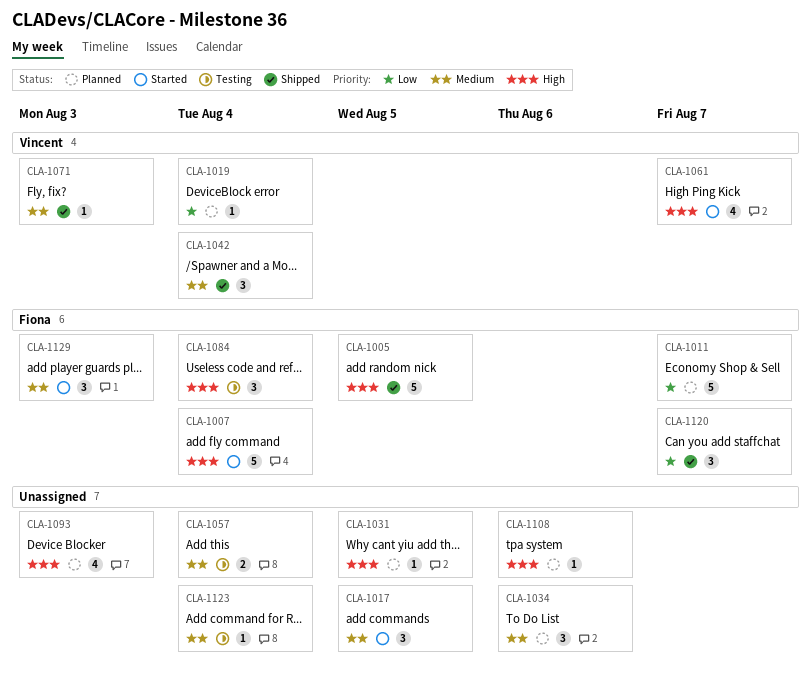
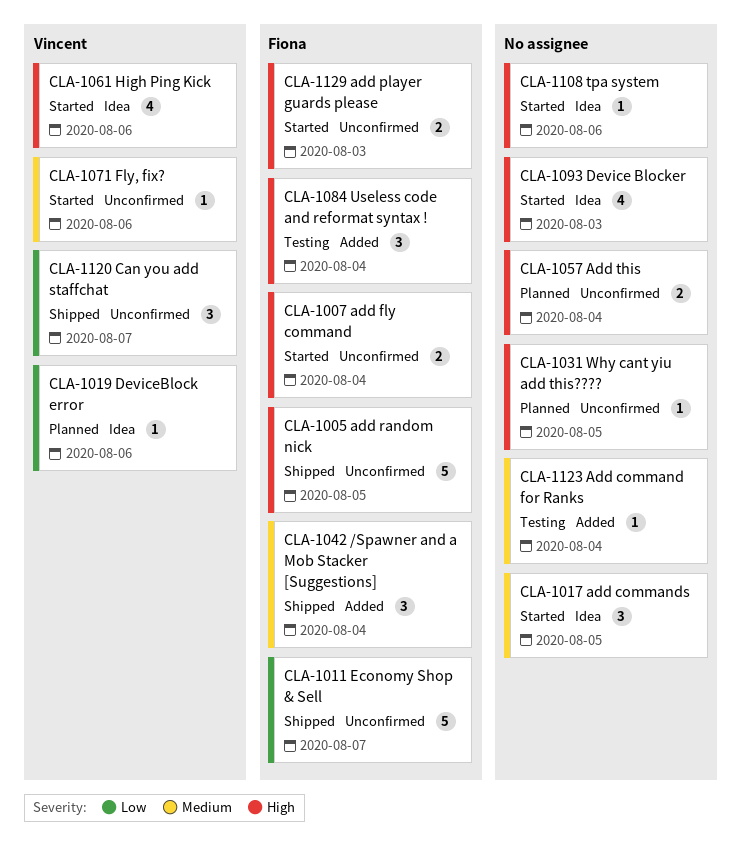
CLA-1007, estimate: 5 -> 2
CLA-1011, status: Planned -> Shipped
CLA-1019, due: Aug 4 -> Aug 6
CLA-1034: present -> none
CLA-1042, owner: Vincent -> Fiona
CLA-1057, status: Testing -> Planned
CLA-1057, priority: Medium -> High
CLA-1061, due: Aug 7 -> Aug 6
CLA-1071, status: Shipped -> Started
CLA-1071, due: Aug 3 -> Aug 6
CLA-1093, status: Planned -> Started
CLA-1108, status: Planned -> Started
CLA-1120, owner: Fiona -> Vincent
CLA-1129, priority: Medium -> High
CLA-1129, estimate: 3 -> 2

